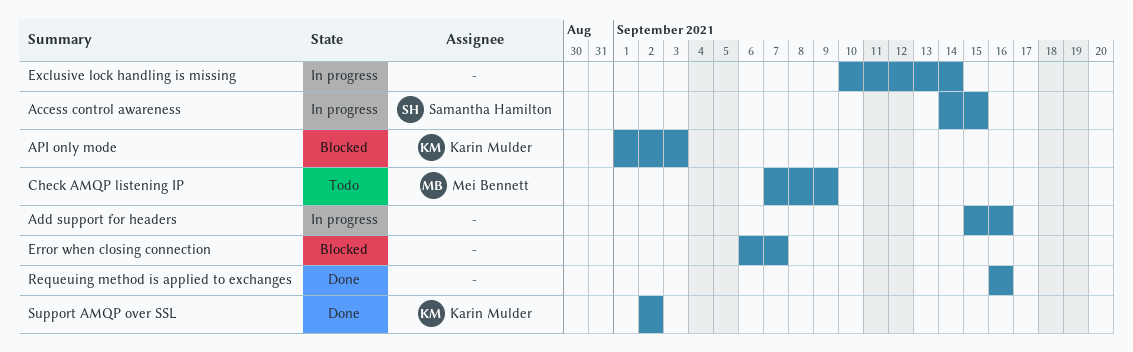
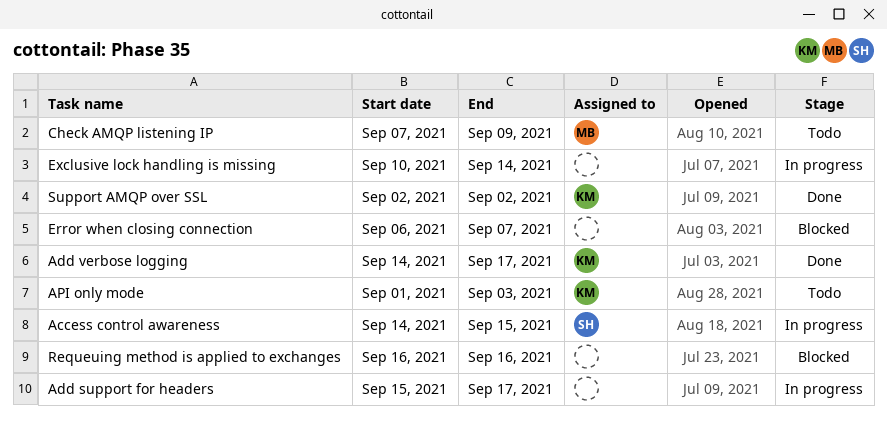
Add support for headers, due: Sep 16 -> Sep 17
Add verbose logging: none -> present
API only mode, status: Blocked -> Todo
Requeuing method is applied to exchanges, status: Done -> Blocked

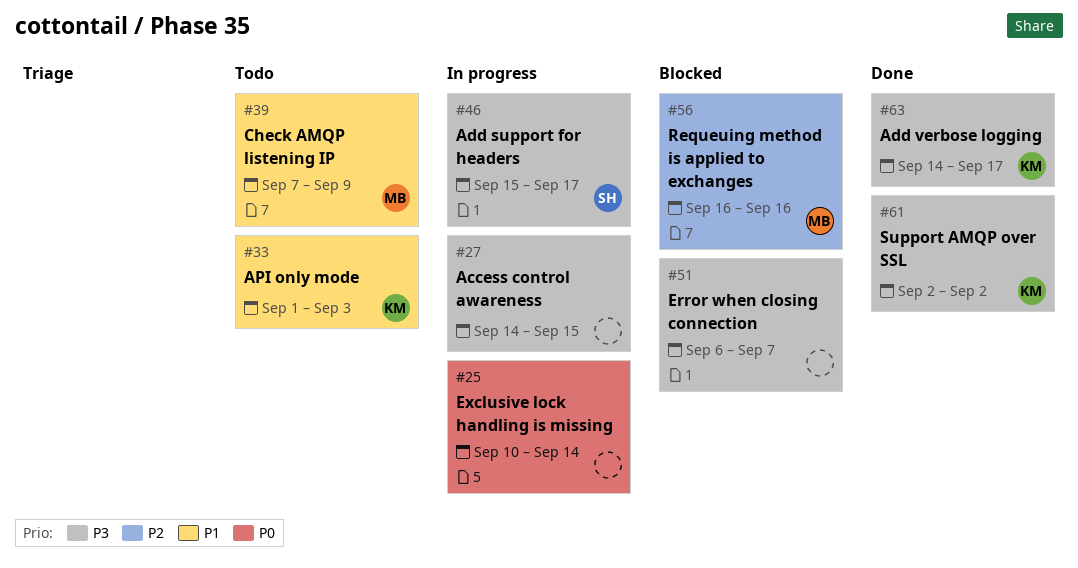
Access control awareness, owner: SH -> none
Add support for headers, owner: none -> SH
Requeuing method is applied to exchanges, owner: none -> MB

